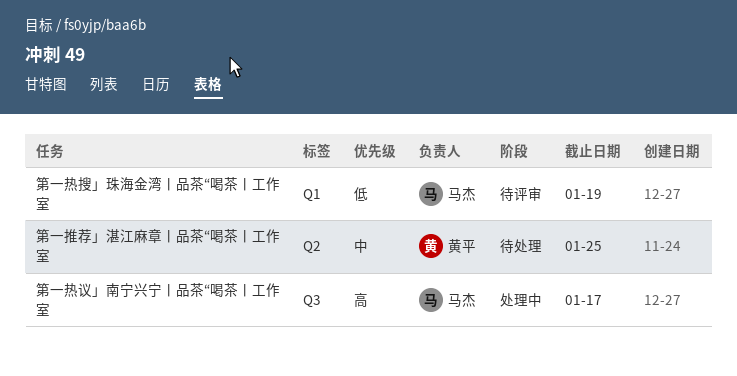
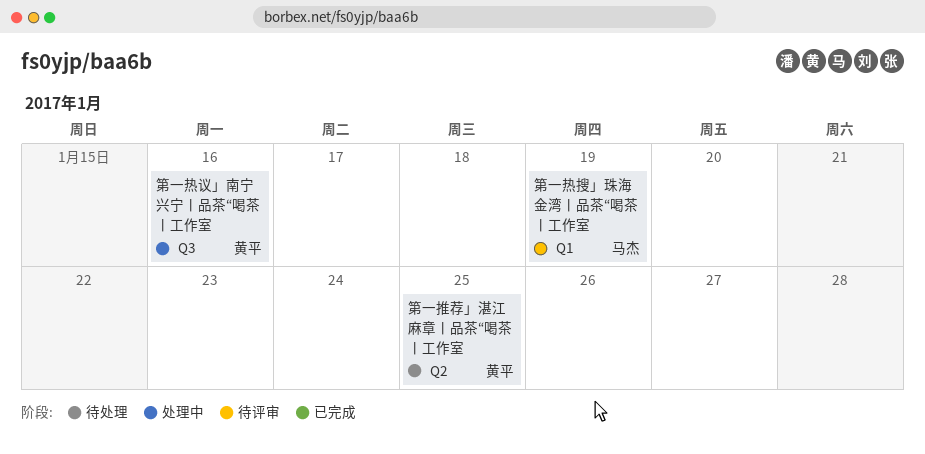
第一热议」南宁兴宁丨品茶“喝茶丨工作室, owner: 马杰 -> 黄平
第一热议」南宁兴宁丨品茶“喝茶丨工作室, due: Jan 17 -> Jan 16

